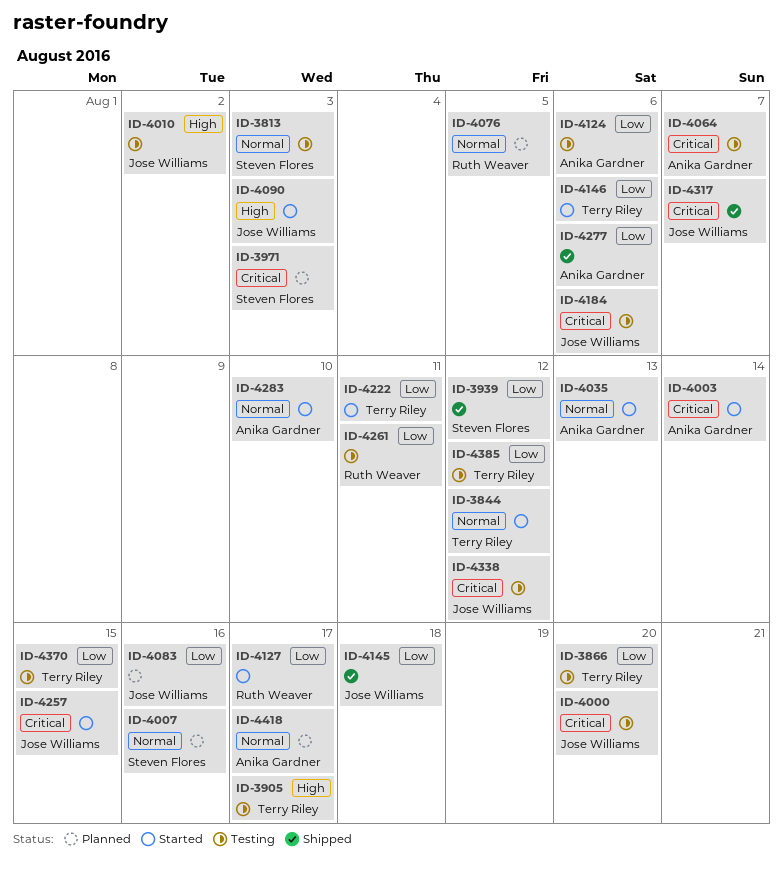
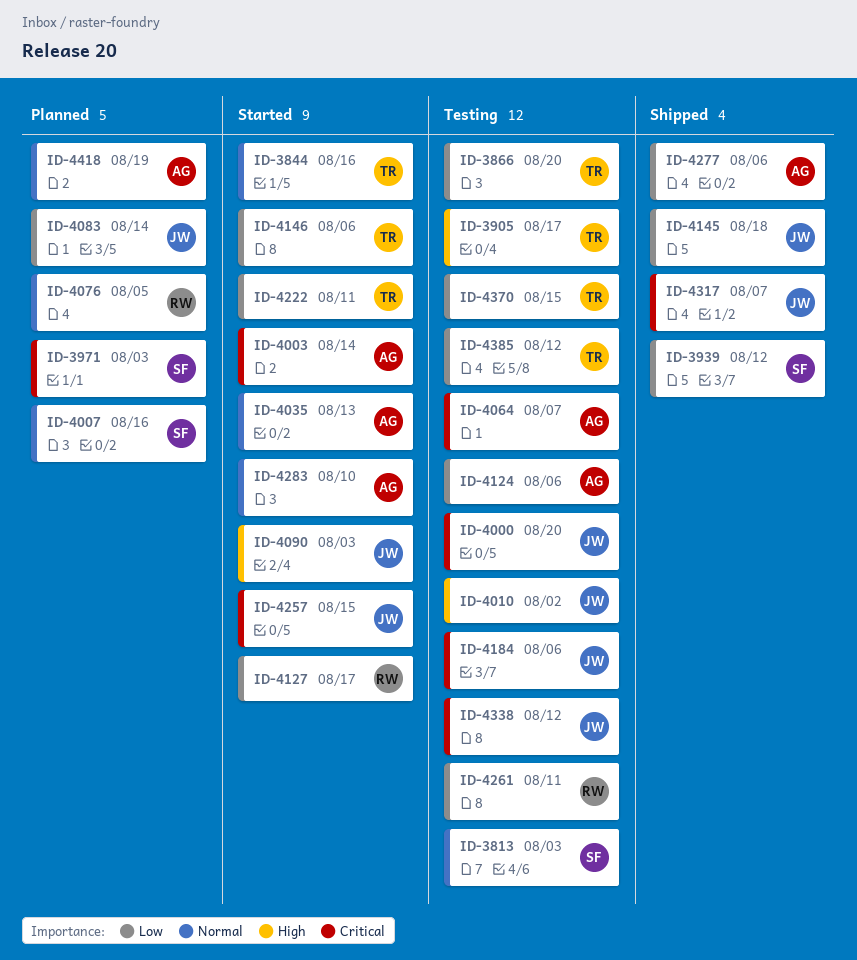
ID-3844, due: Aug 12 -> Aug 16
ID-4083, due: Aug 16 -> Aug 14
ID-4418, due: Aug 17 -> Aug 19

